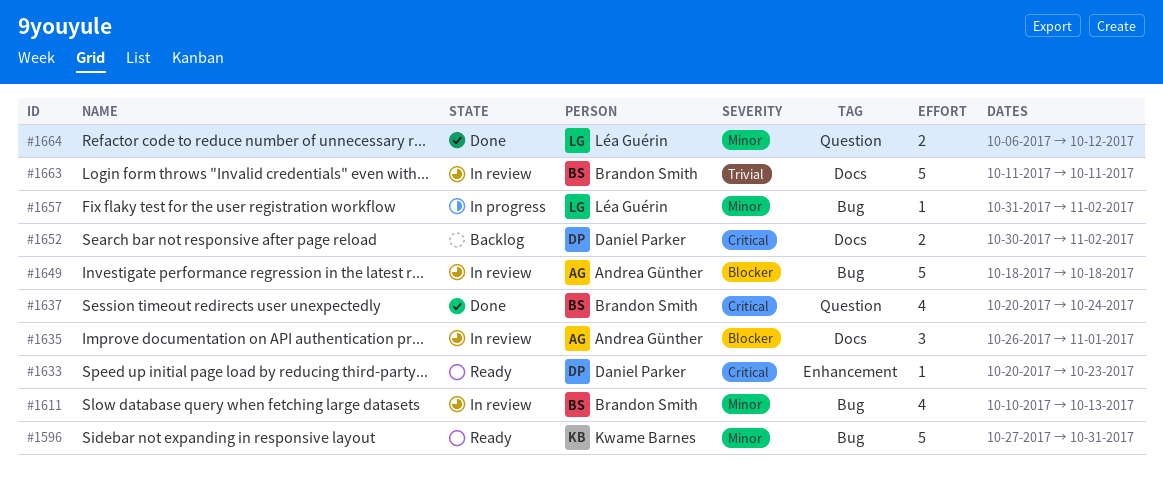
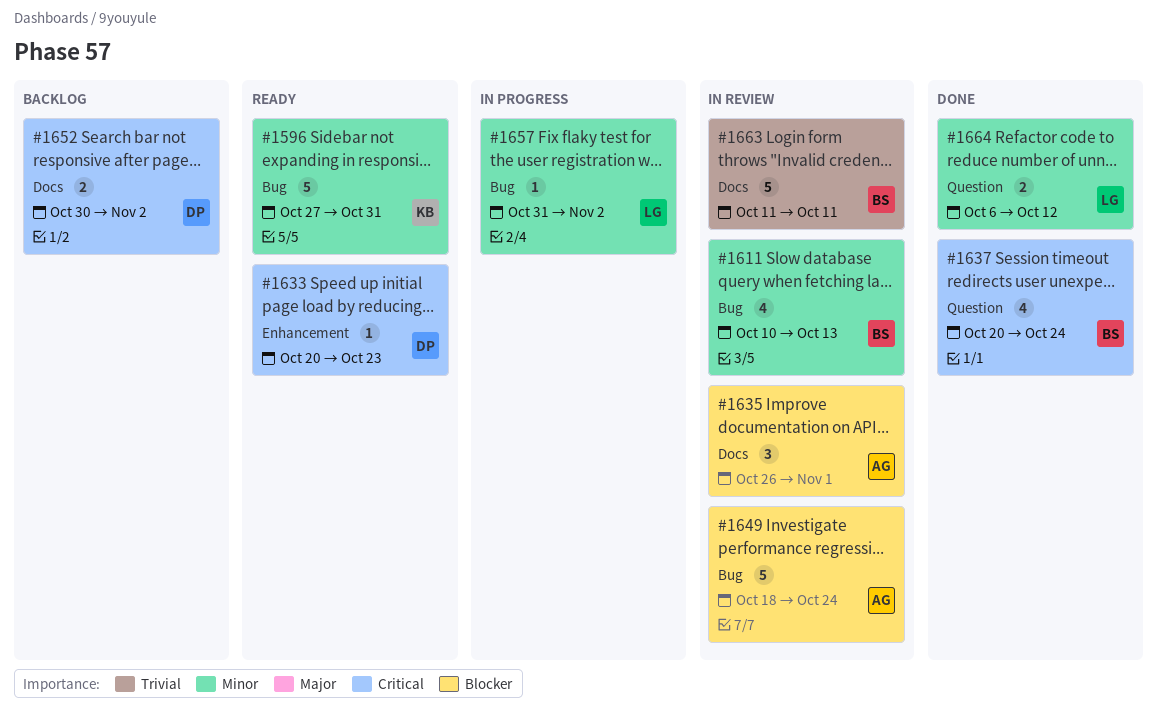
#1649, due: Oct 18 -> Oct 24

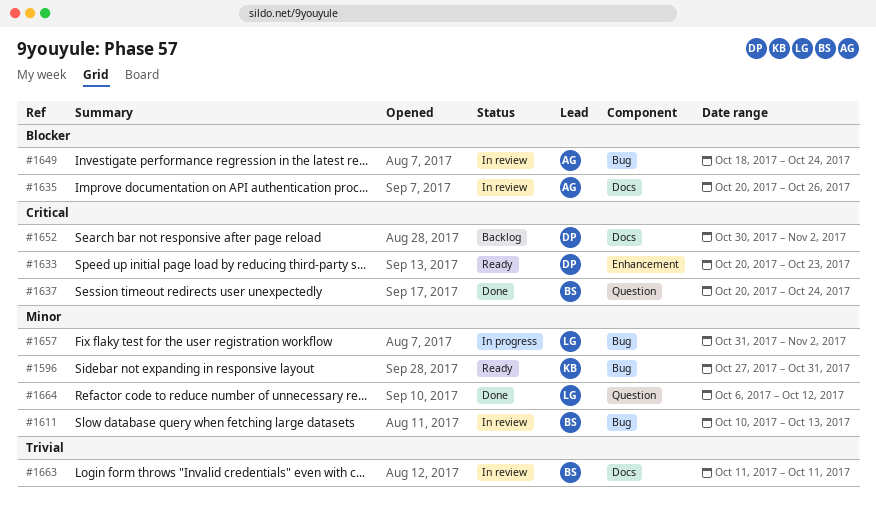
#1635, start: Oct 26 -> Oct 20
#1635, due: Nov 1 -> Oct 26

